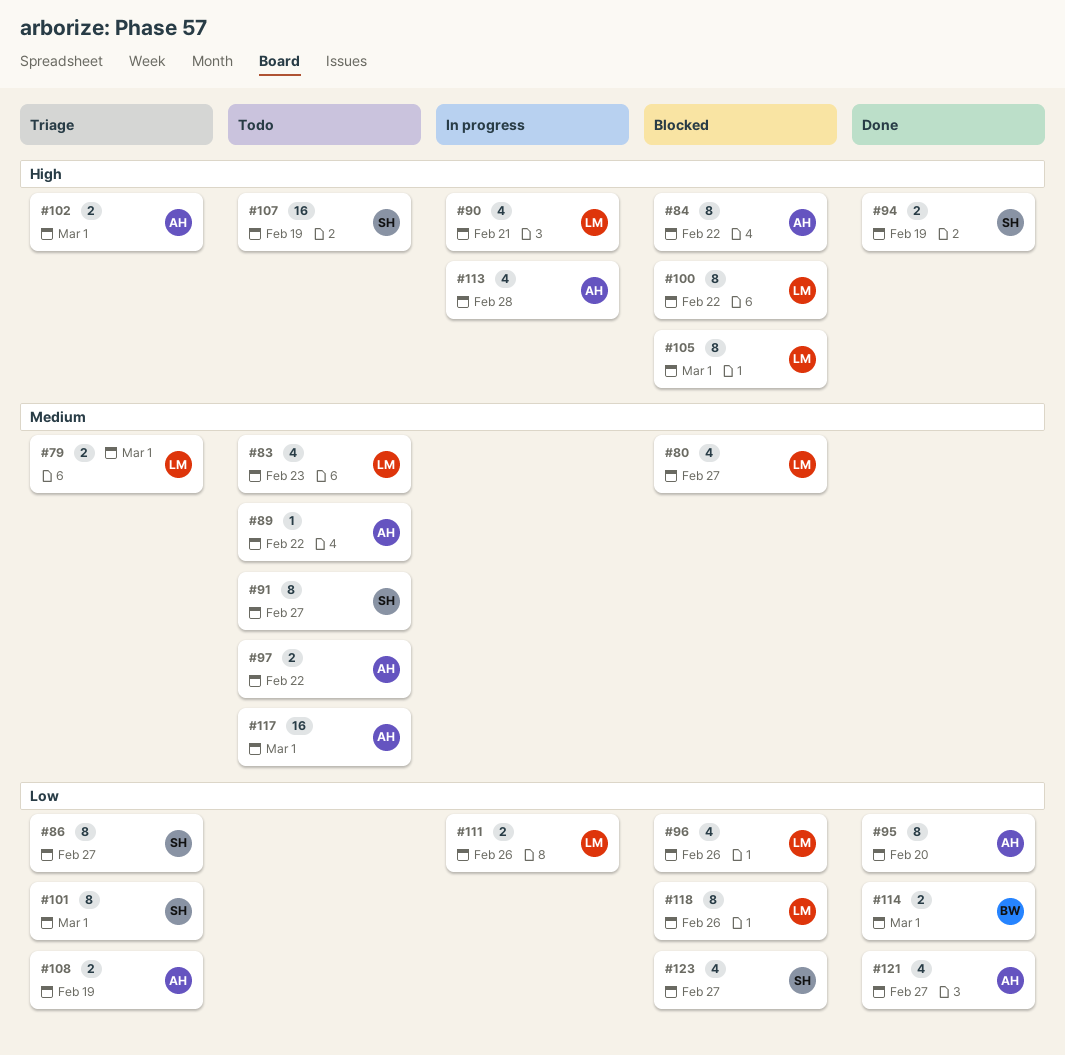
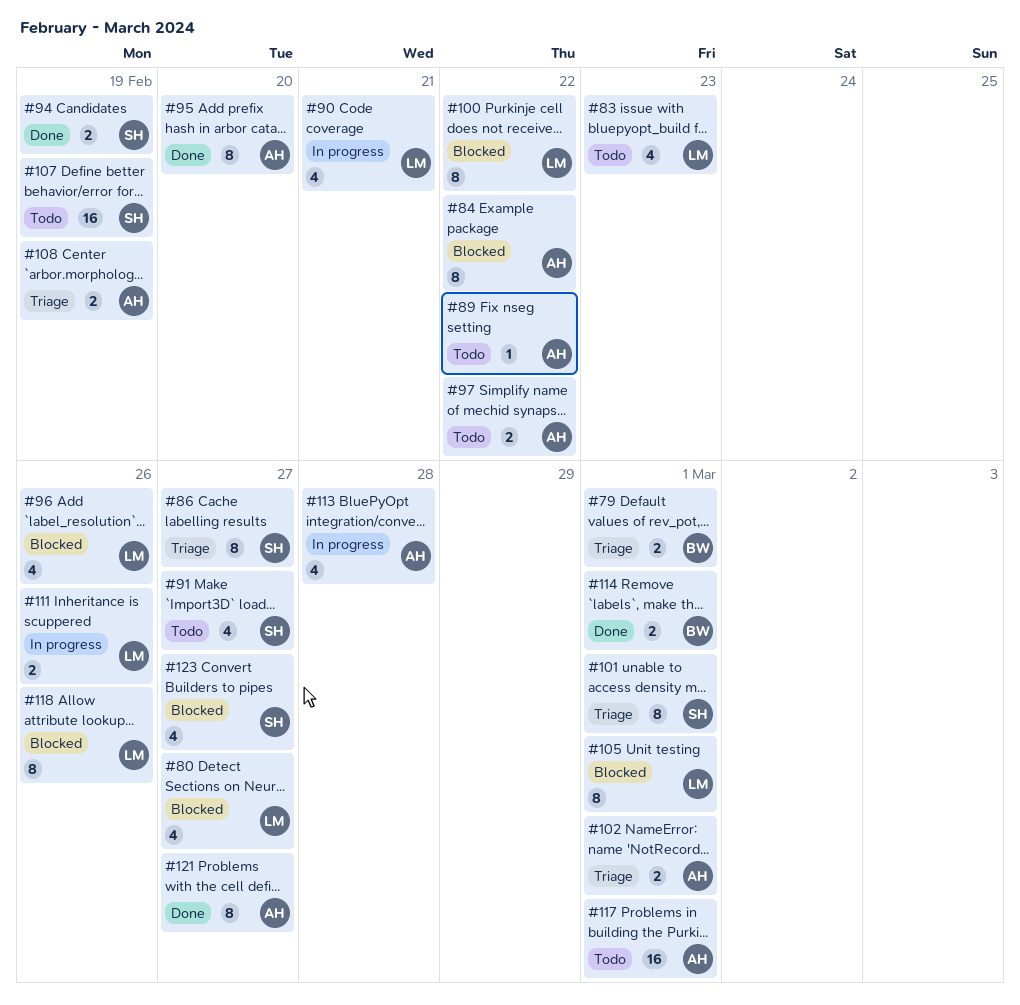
#79, owner: LM -> BW
#91, estimate: 8 -> 4
#121, estimate: 4 -> 8

